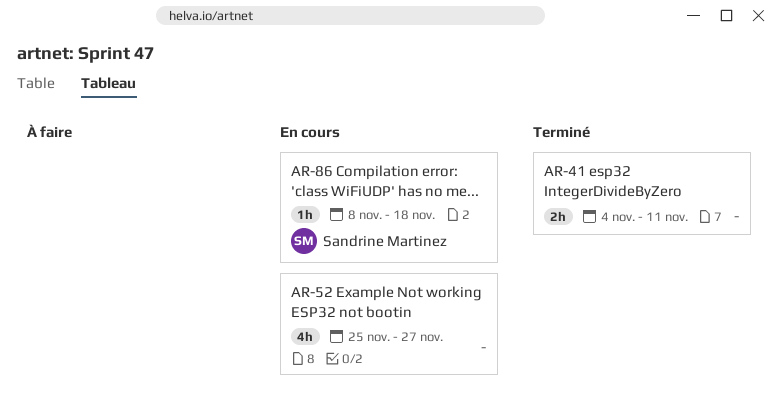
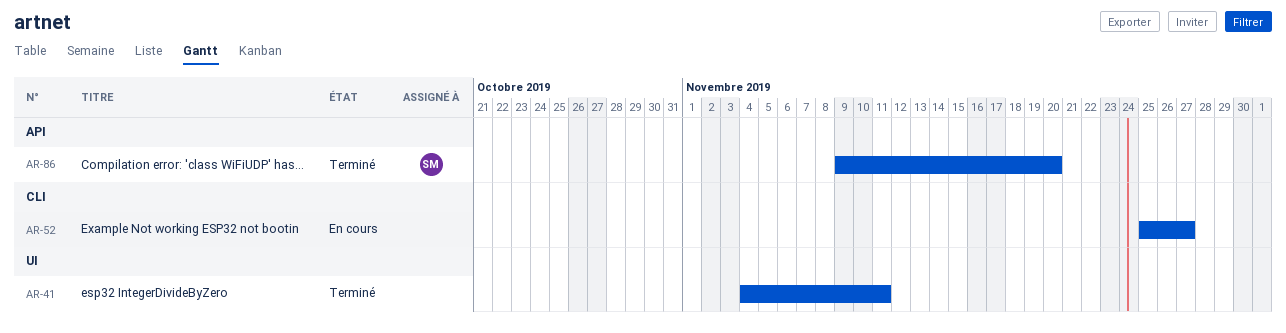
AR-86, status: En cours -> Terminé
AR-86, start: Nov 8 -> Nov 9
AR-86, due: Nov 18 -> Nov 20

